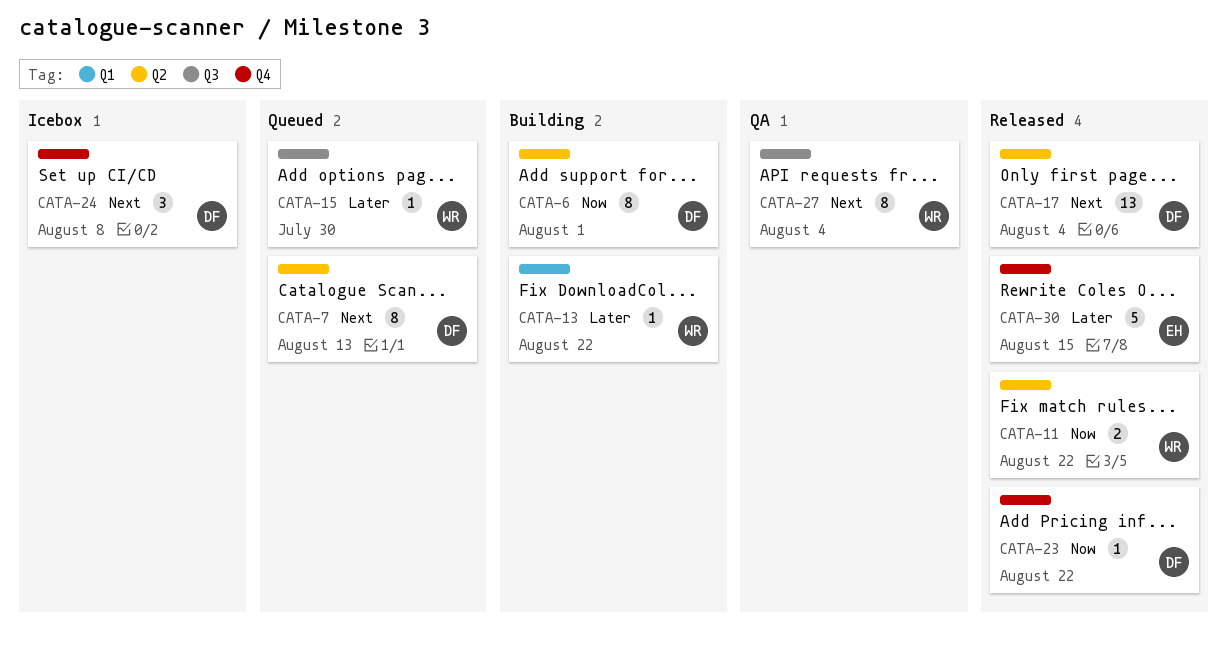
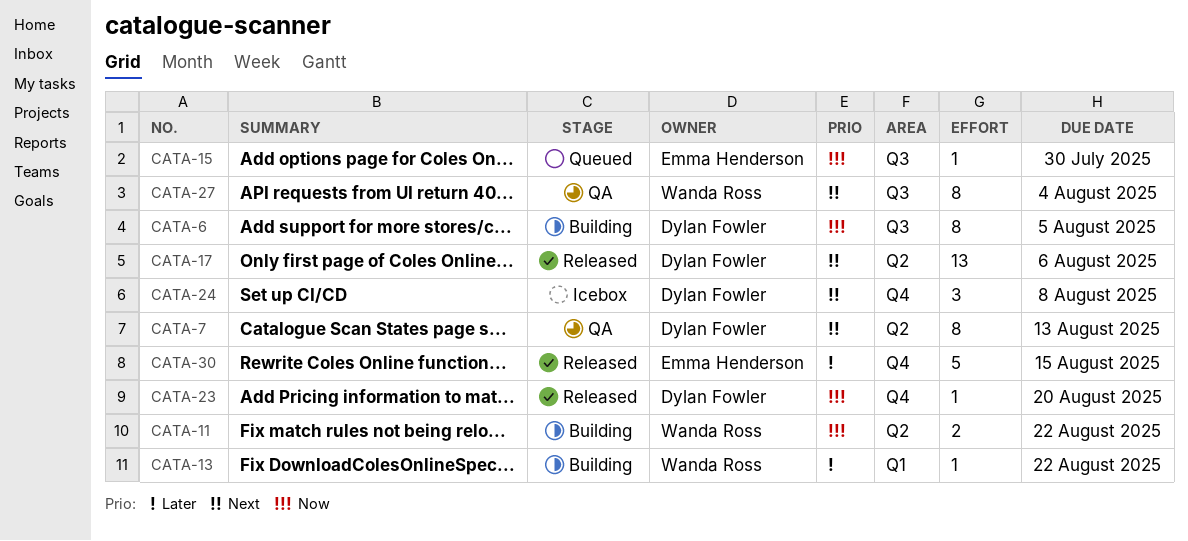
CATA-6, label: Q2 -> Q3
CATA-6, due: Aug 1 -> Aug 5
CATA-7, status: Queued -> QA
CATA-11, status: Released -> Building
CATA-15, owner: Wanda Ross -> Emma Henderson
CATA-15, priority: Later -> Now
CATA-17, due: Aug 4 -> Aug 6
CATA-23, due: Aug 22 -> Aug 20

